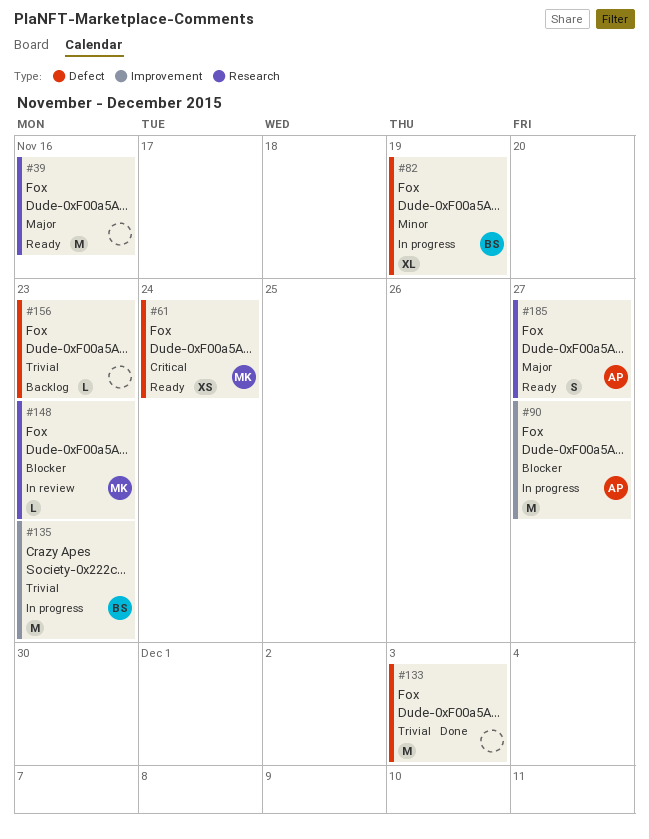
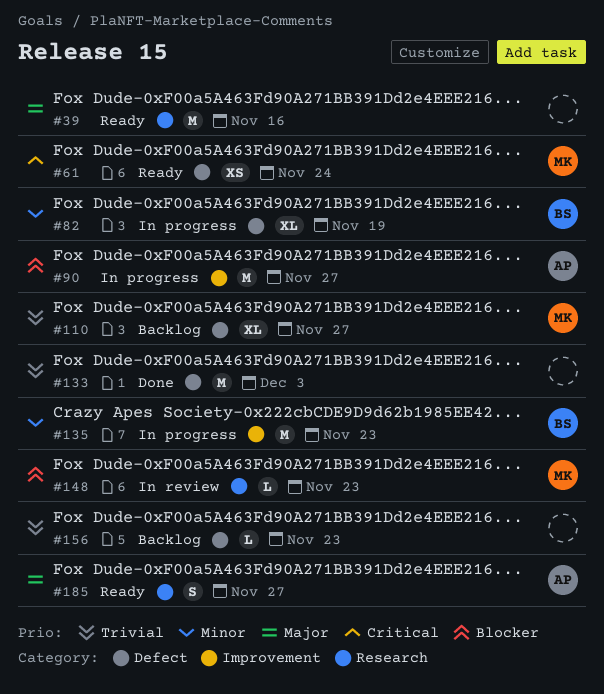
#110: none -> present
#135, priority: Trivial -> Minor

